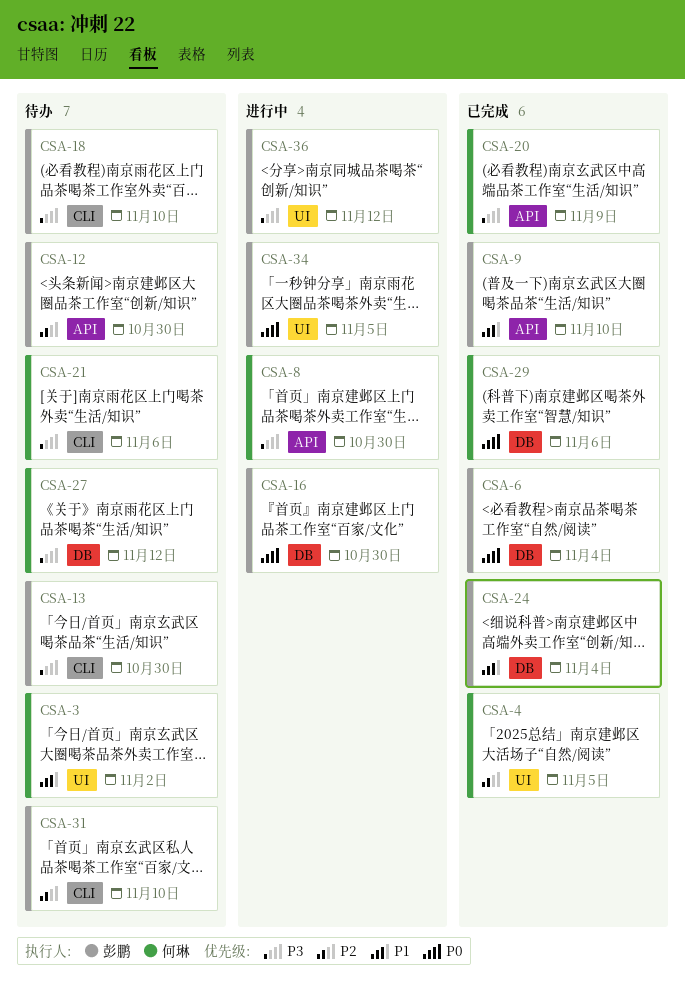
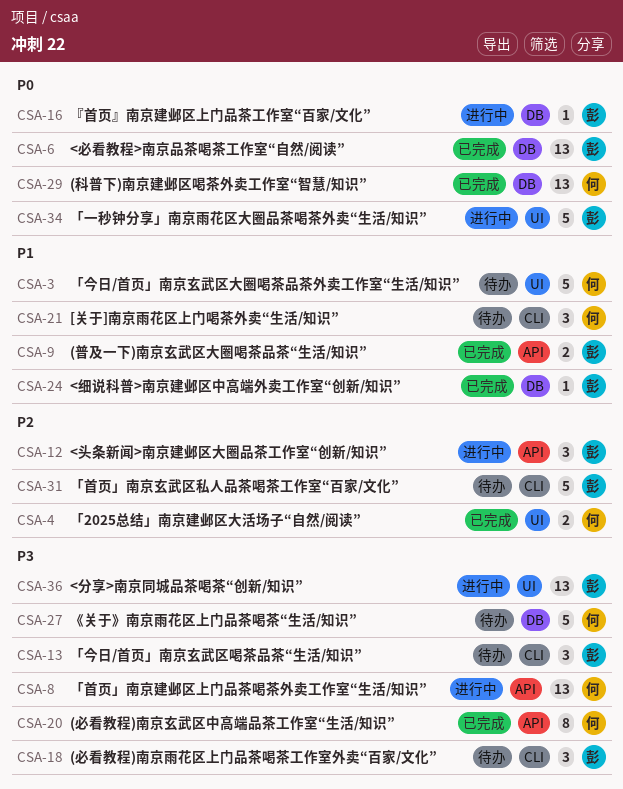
CSA-12, status: 待办 -> 进行中
CSA-21, priority: P3 -> P1

